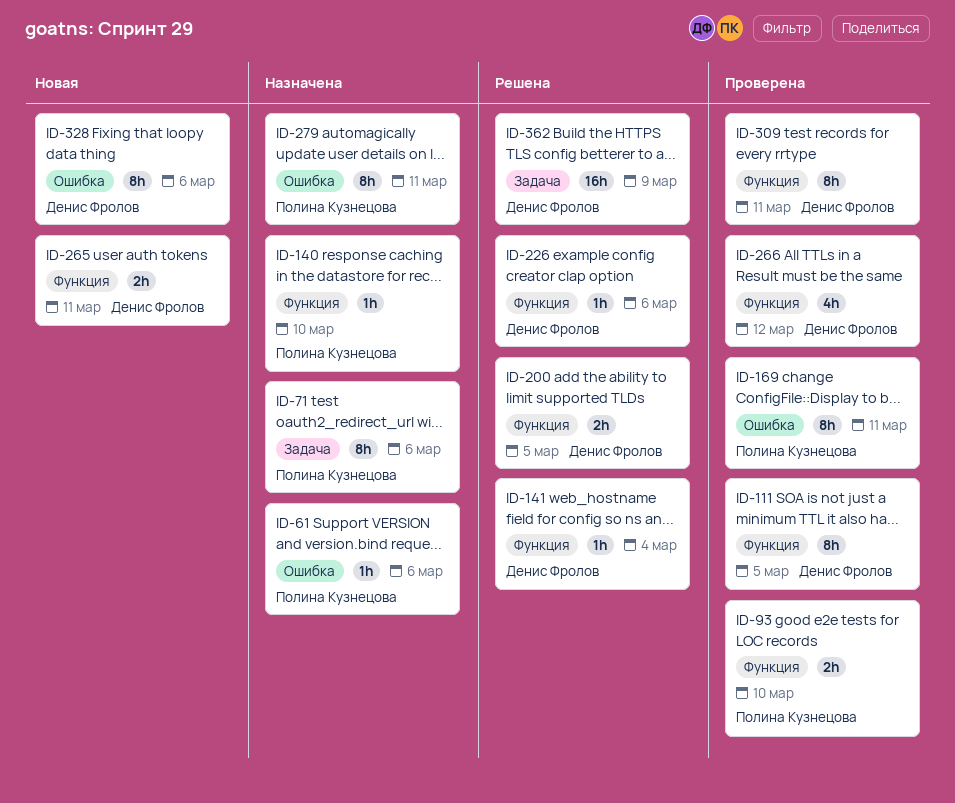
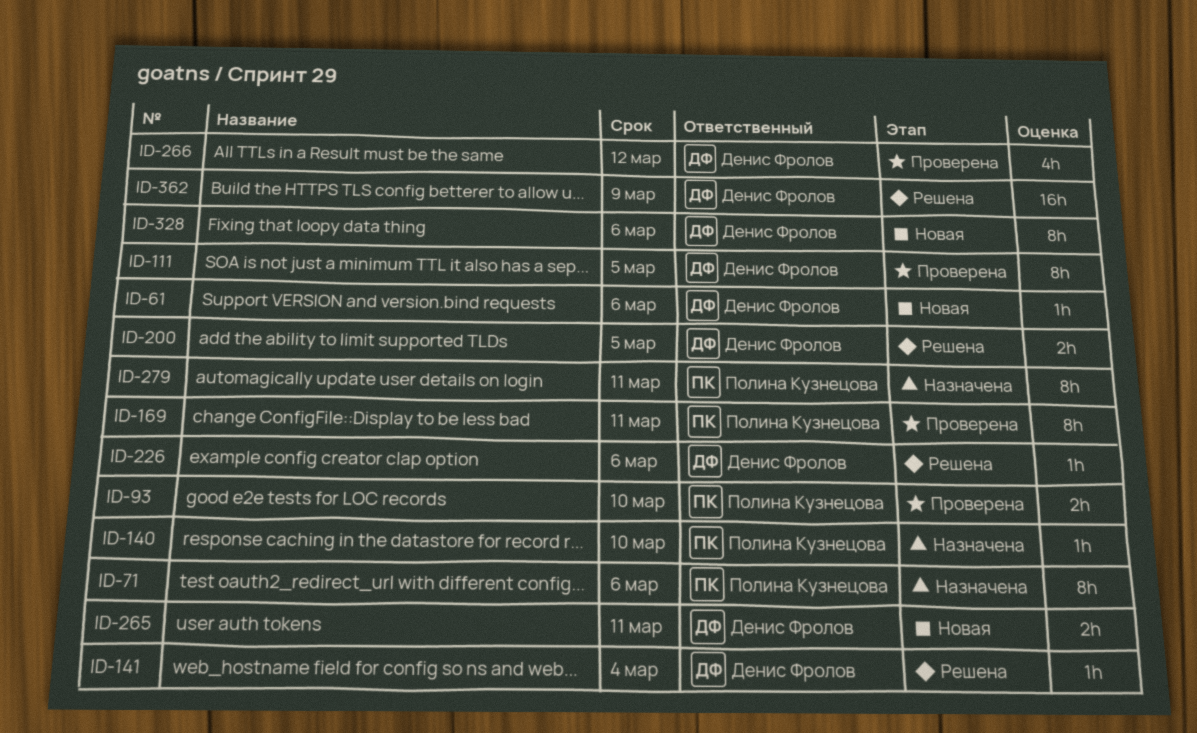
ID-61, status: Назначена -> Новая
ID-61, owner: Полина Кузнецова -> Денис Фролов
ID-309: present -> none

